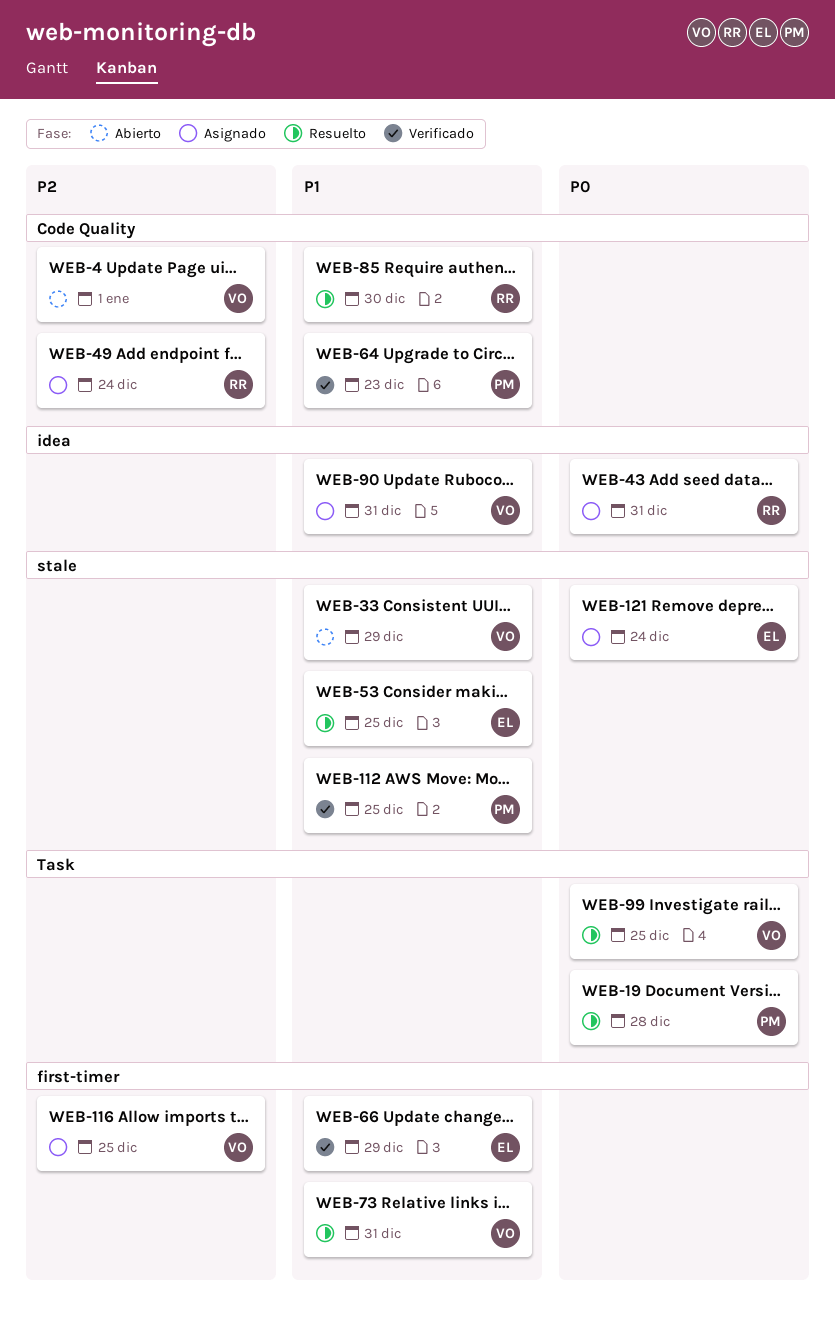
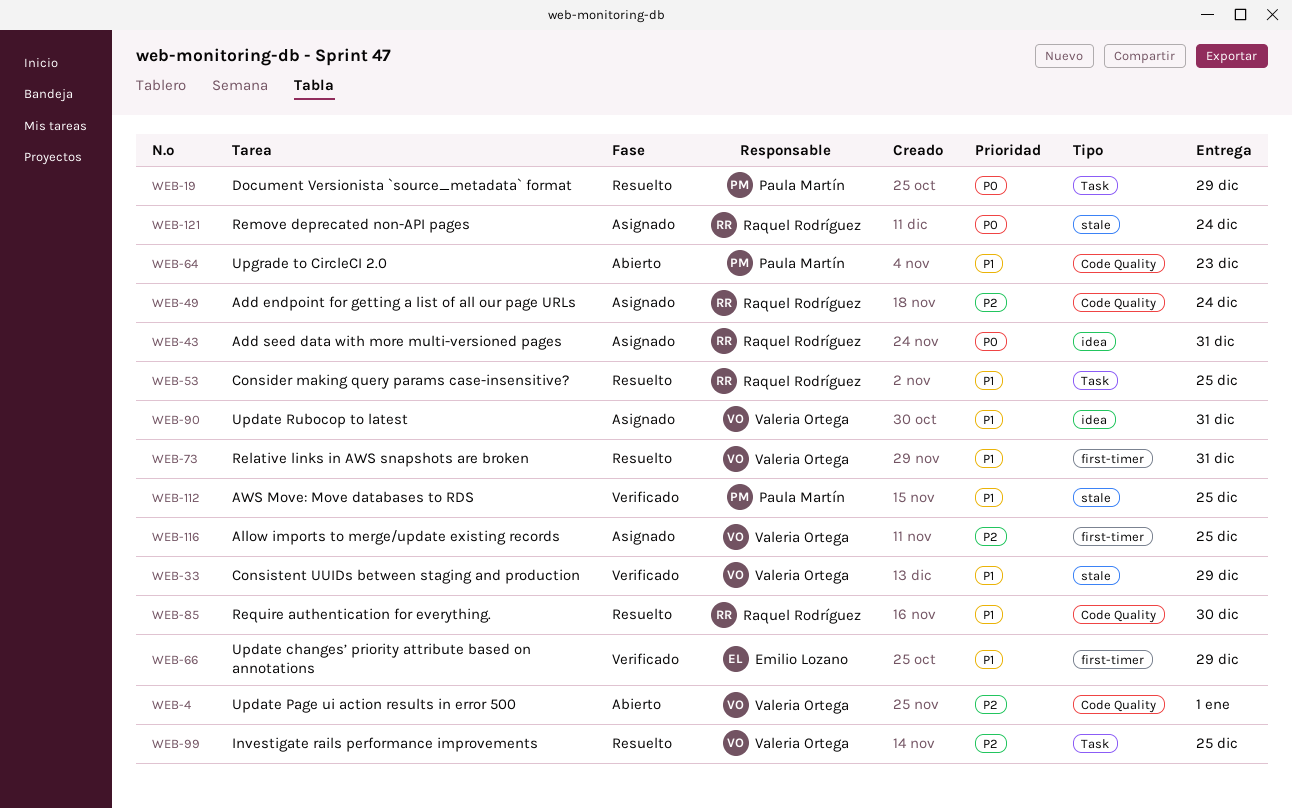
WEB-19, due: Dec 28 -> Dec 29
WEB-33, status: Abierto -> Verificado
WEB-53, owner: Emilio Lozano -> Raquel Rodríguez
WEB-53, label: stale -> Task
WEB-64, status: Verificado -> Abierto
WEB-99, priority: P0 -> P2
WEB-121, owner: Emilio Lozano -> Raquel Rodríguez

